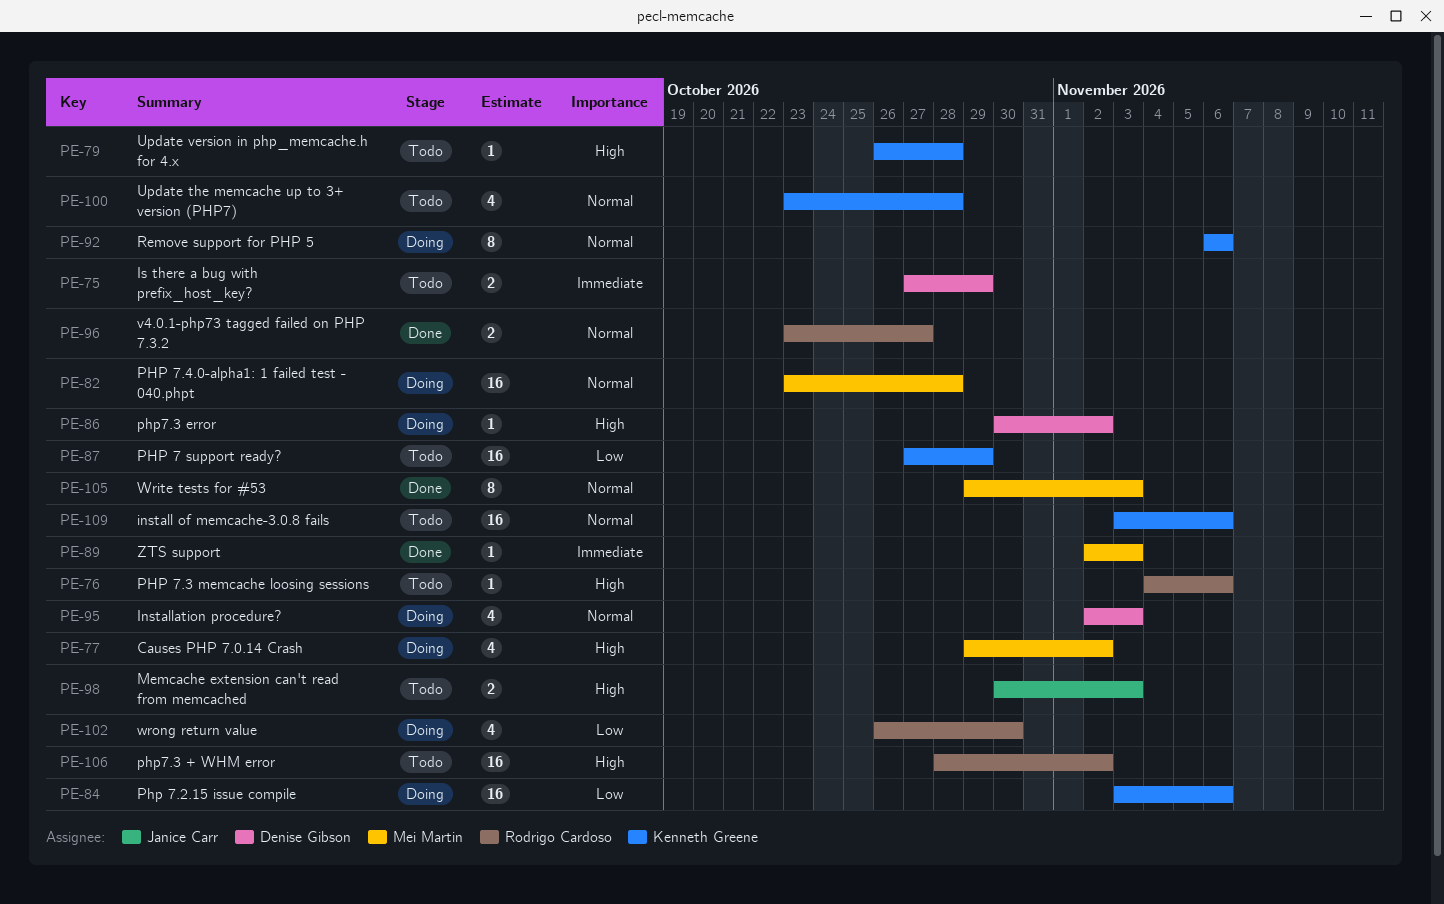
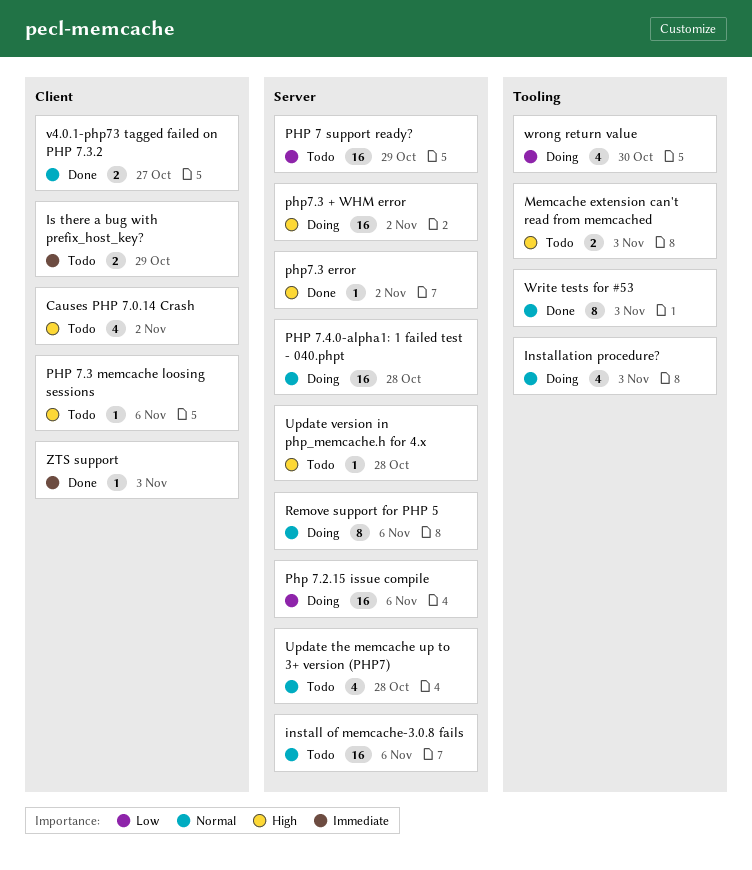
Causes PHP 7.0.14 Crash, status: Doing -> Todo
php7.3 + WHM error, status: Todo -> Doing
php7.3 error, status: Doing -> Done

